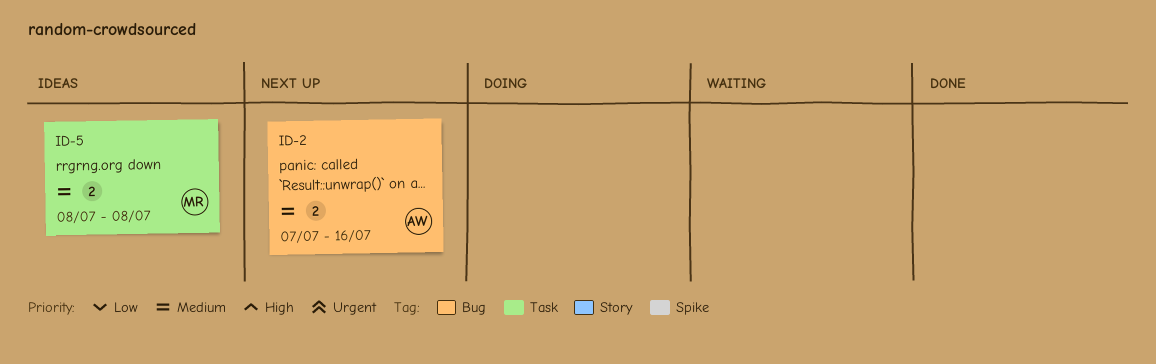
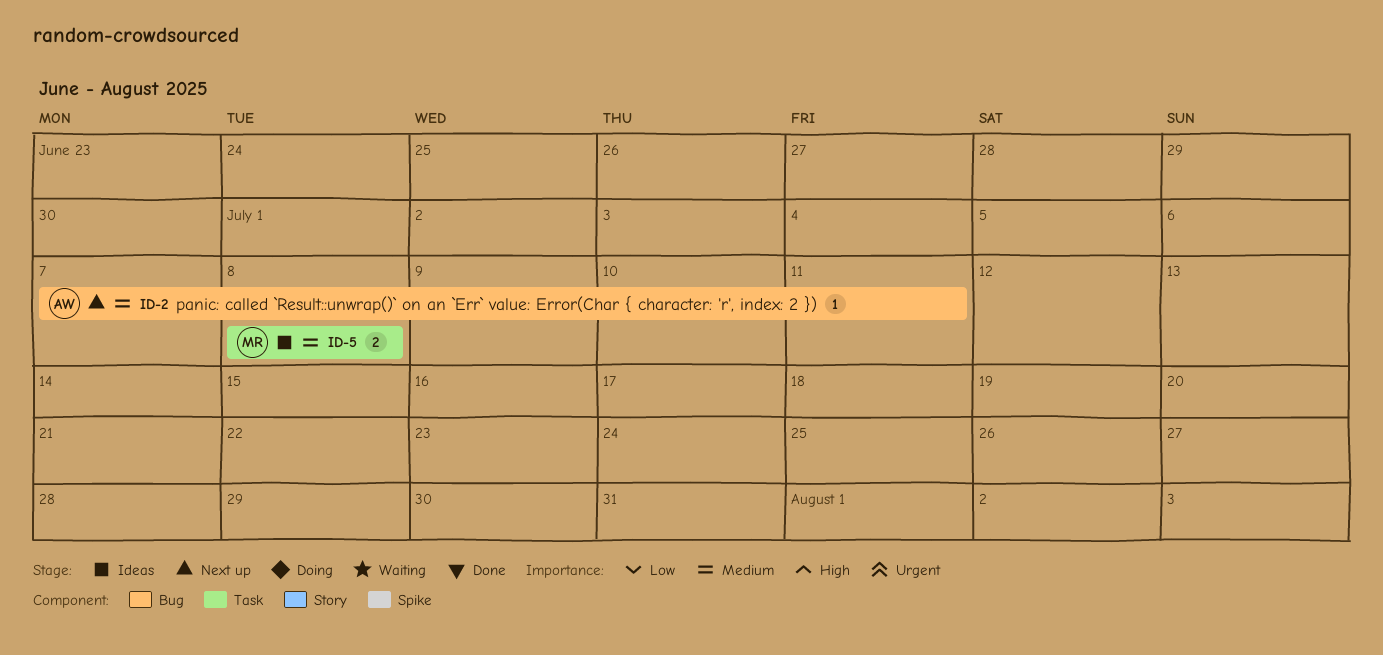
ID-2, estimate: 2 -> 1
ID-2, due: Jul 16 -> Jul 11

